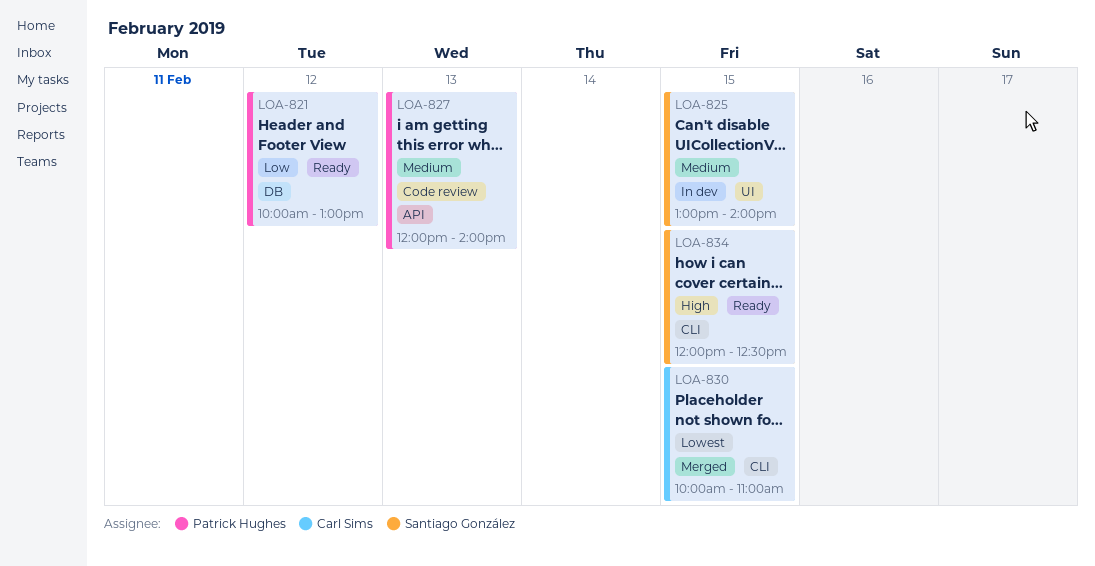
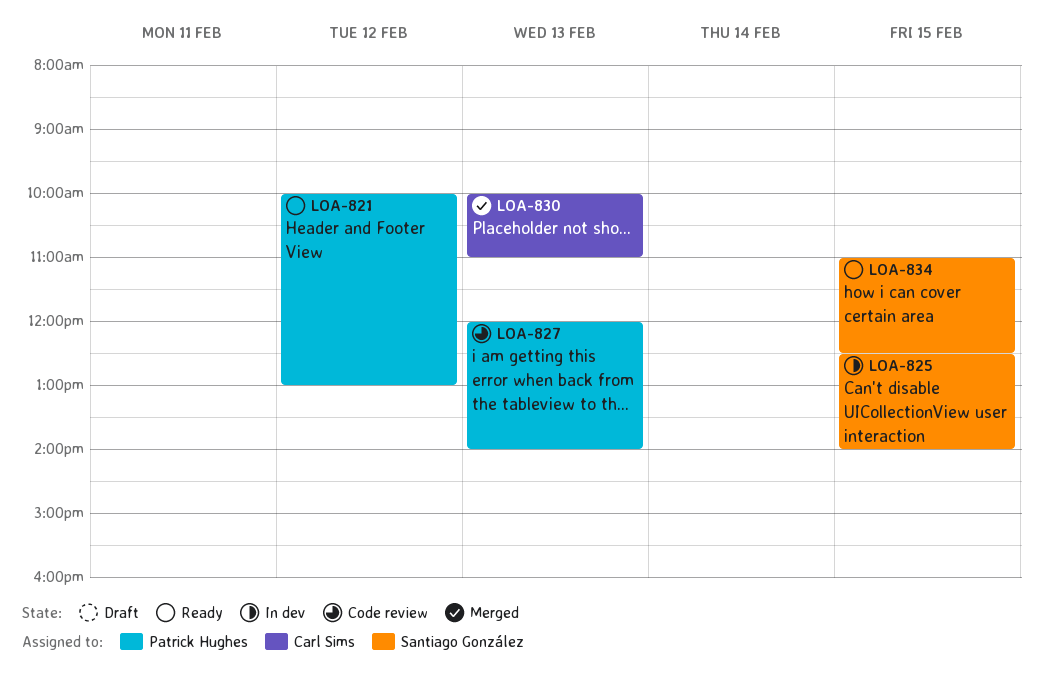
LOA-825, begins: 13:00 -> 12:30
LOA-830, day: Feb 15 -> Feb 13
LOA-834, begins: 12:00 -> 11:00

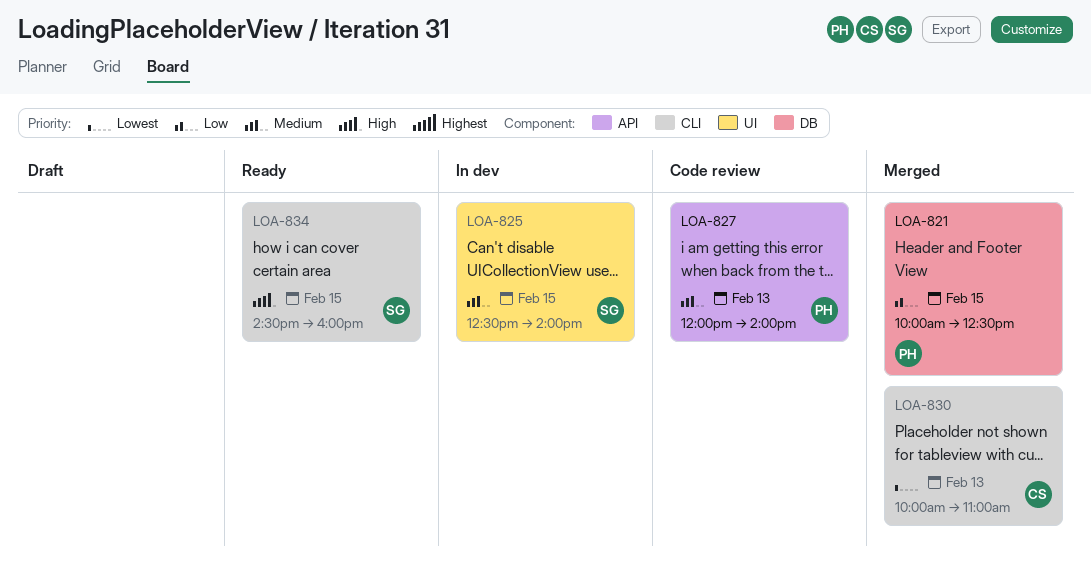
LOA-821, status: Ready -> Merged
LOA-821, day: Feb 12 -> Feb 15
LOA-821, ends: 13:00 -> 12:30
LOA-834, begins: 11:00 -> 14:30
LOA-834, ends: 12:30 -> 16:00

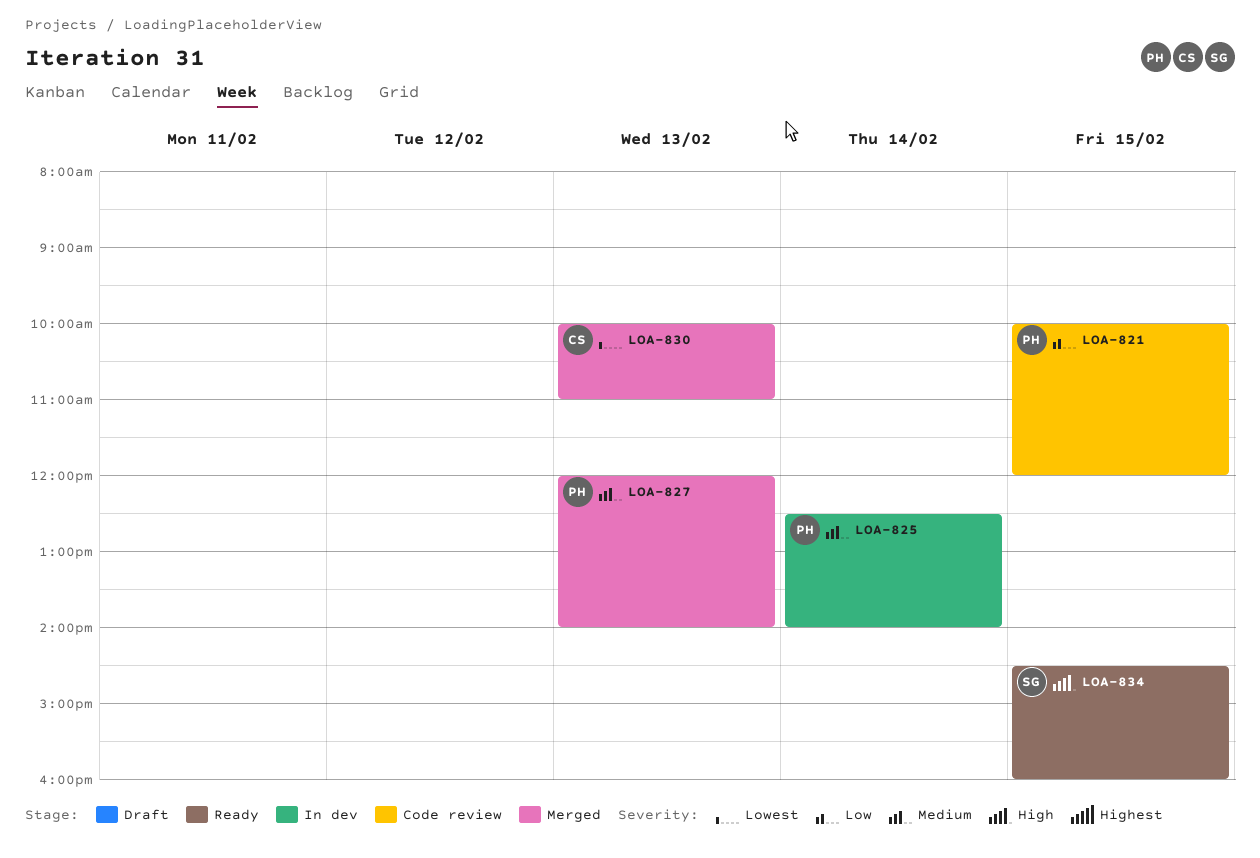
LOA-821, status: Merged -> Code review
LOA-821, ends: 12:30 -> 12:00
LOA-825, owner: SG -> PH
LOA-825, day: Feb 15 -> Feb 14
LOA-827, status: Code review -> Merged

